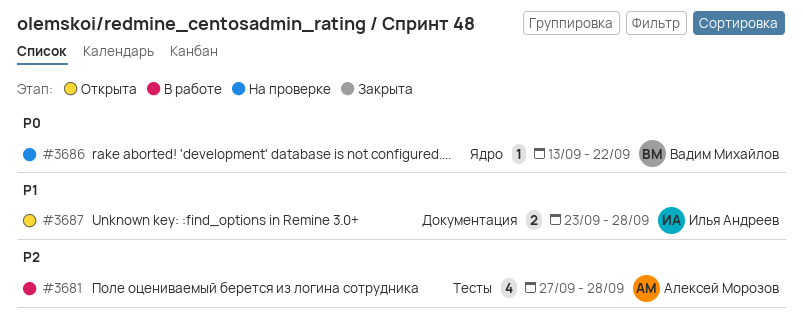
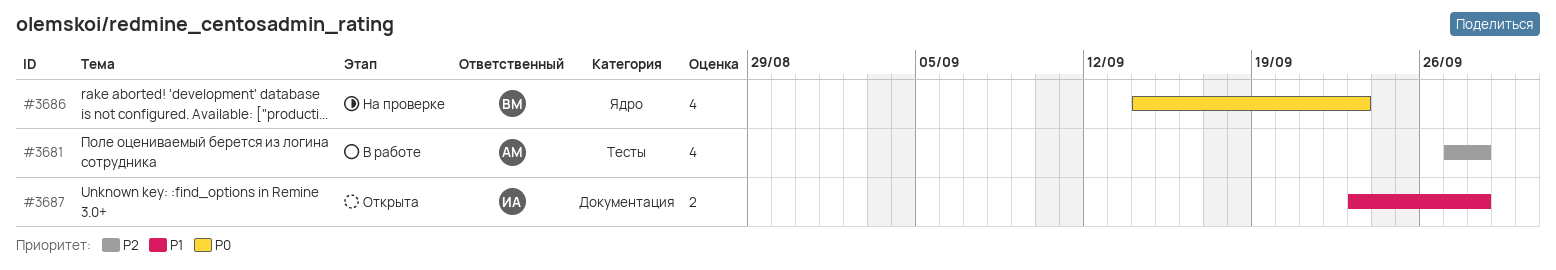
#3686, estimate: 1 -> 4
#3686, start: Sep 13 -> Sep 14
#3686, due: Sep 22 -> Sep 23

